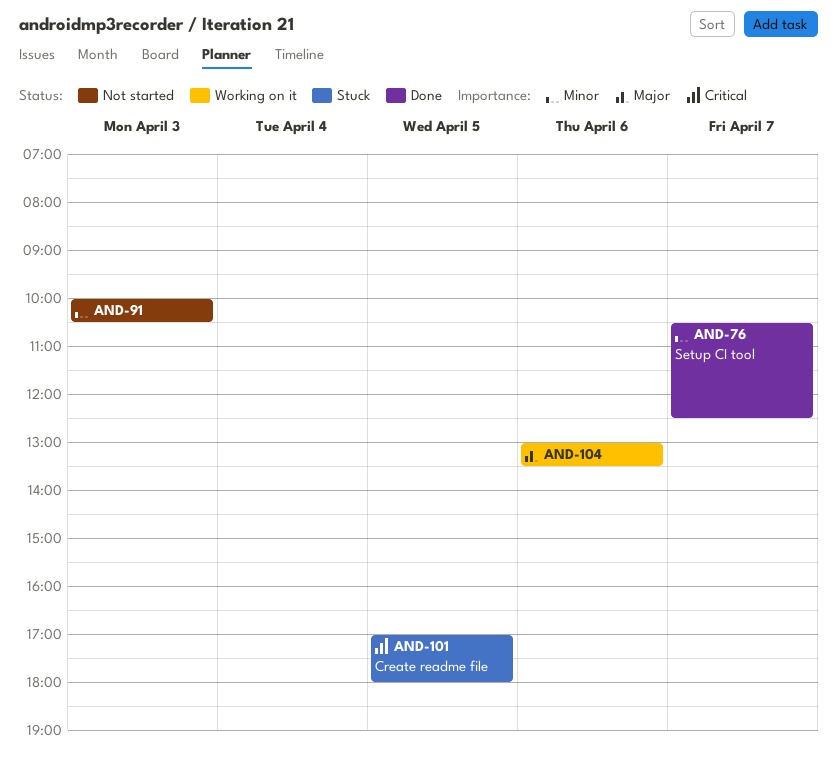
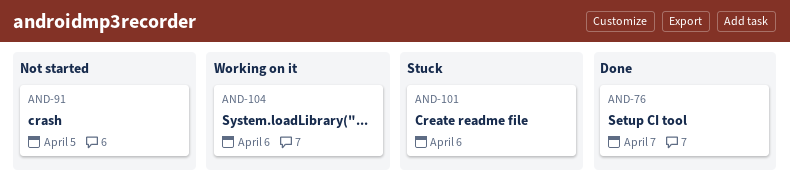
AND-91, day: Apr 3 -> Apr 5
AND-101, day: Apr 5 -> Apr 6

